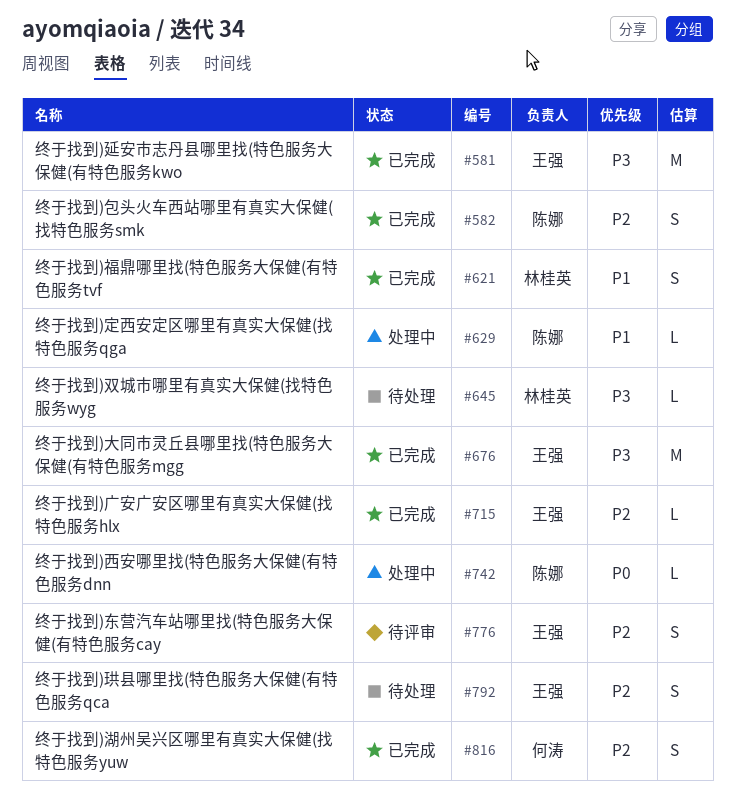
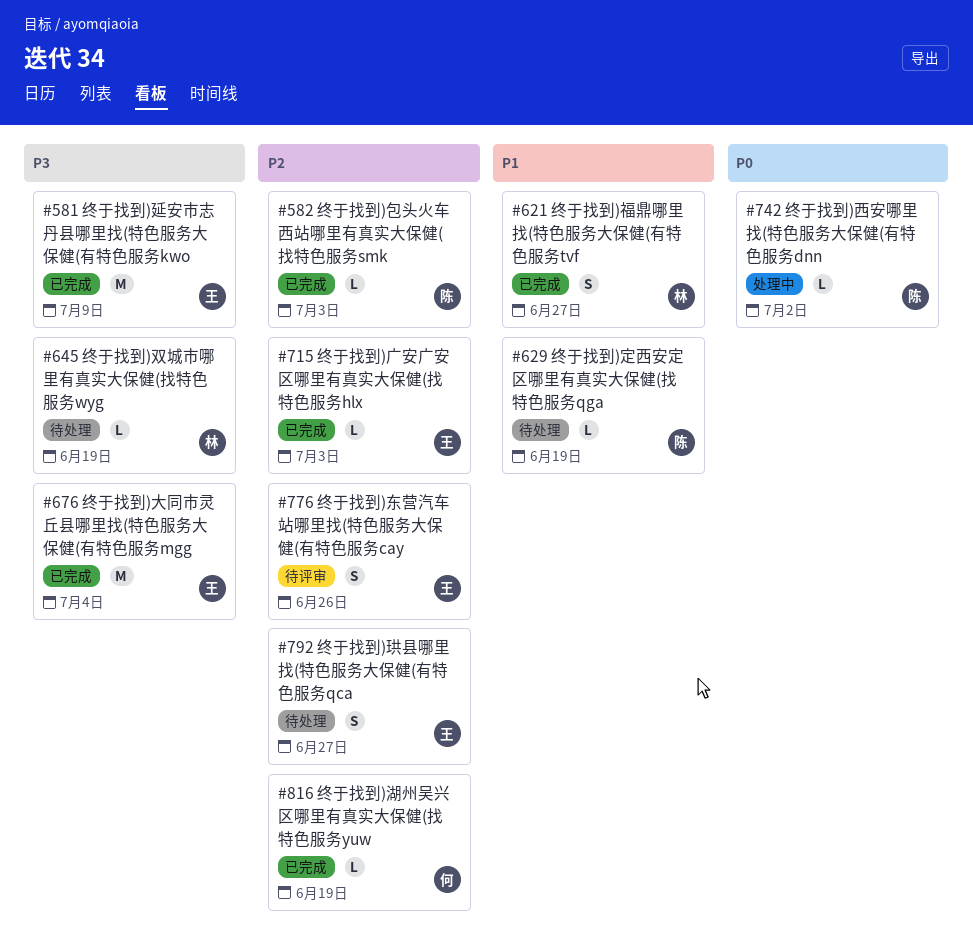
#582, estimate: S -> L
#629, status: 处理中 -> 待处理
#816, estimate: S -> L

